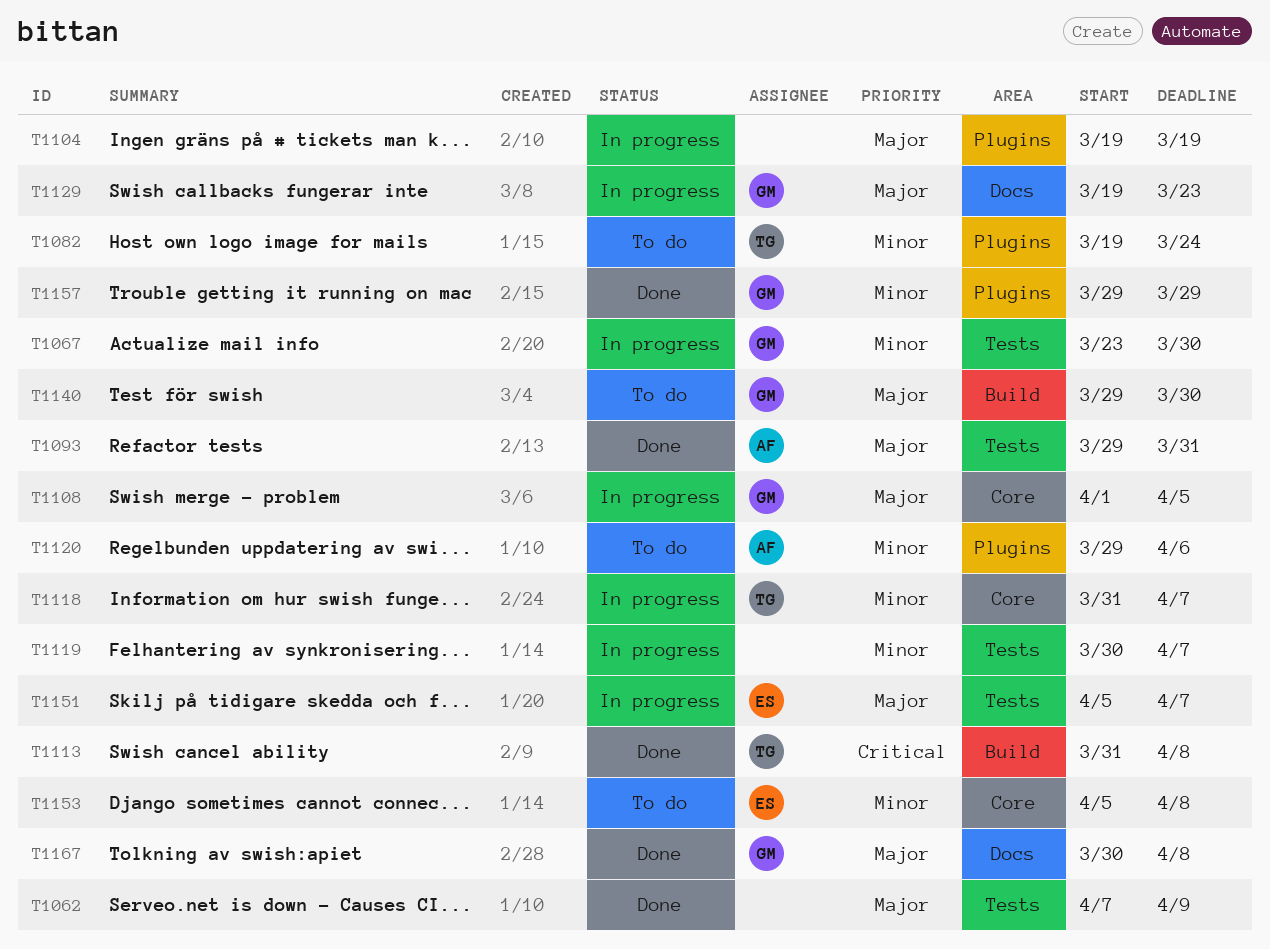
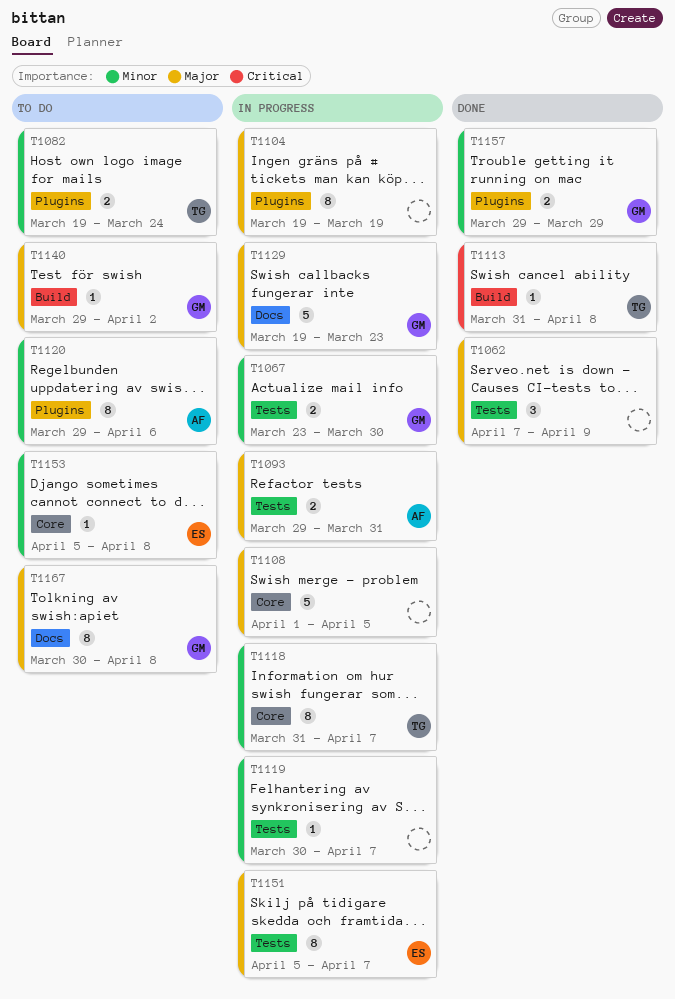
T1093, status: Done -> In progress
T1108, owner: GM -> none
T1140, due: Mar 30 -> Apr 2
T1167, status: Done -> To do

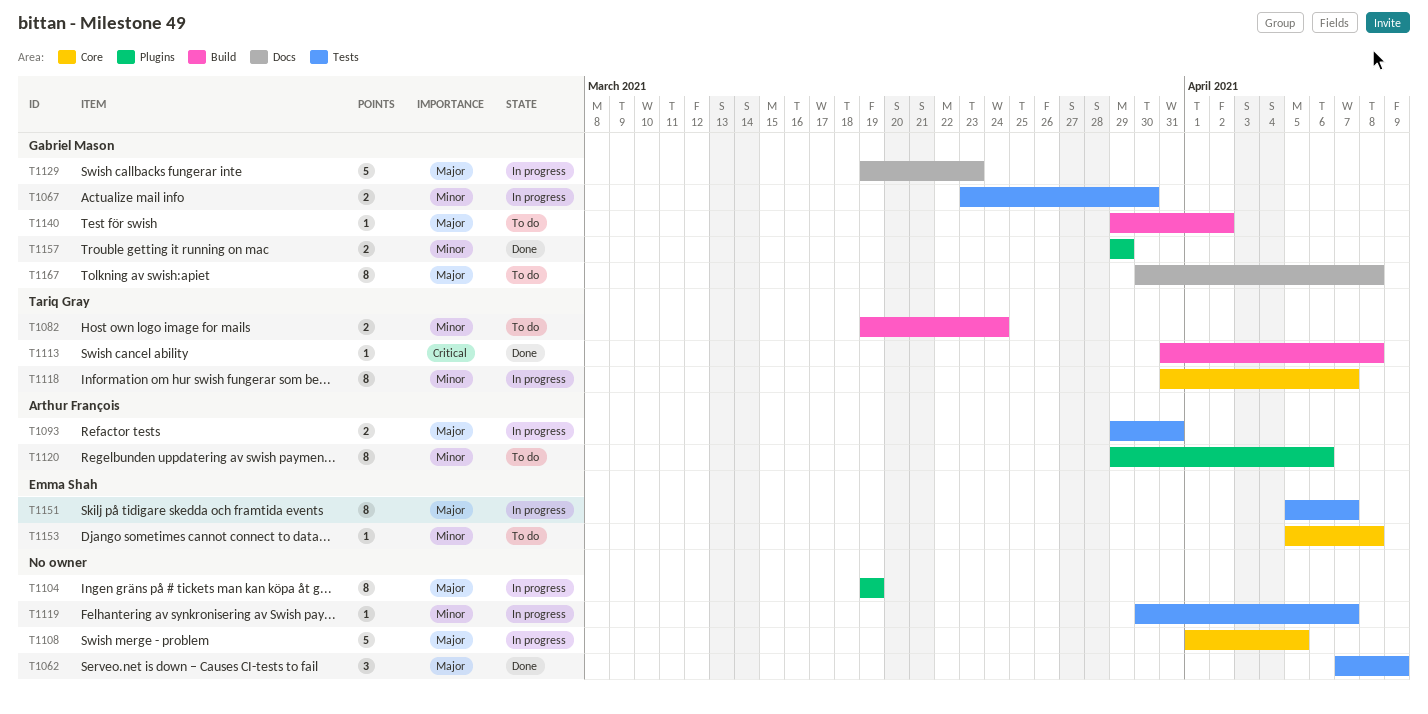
T1082, label: Plugins -> Build

